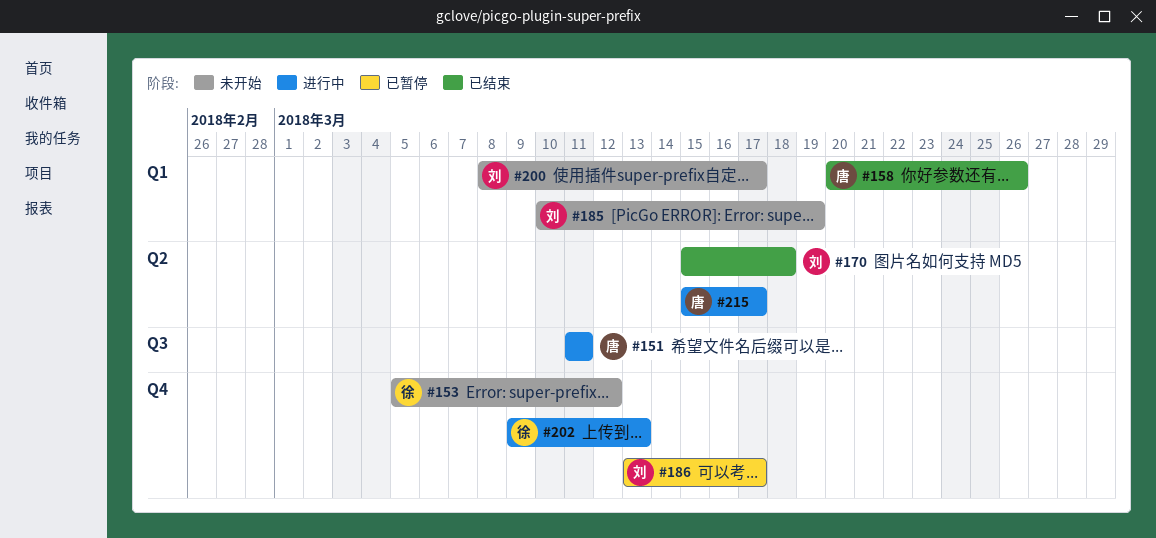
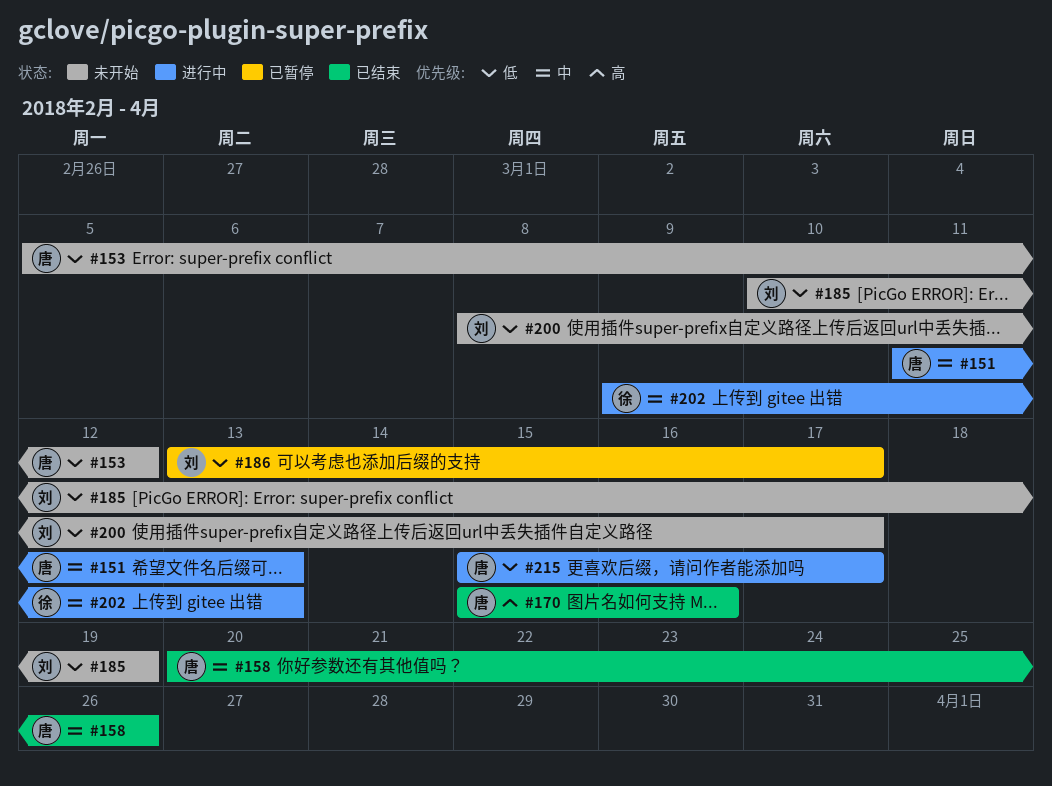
#151, due: Mar 11 -> Mar 13
#153, owner: 徐 -> 唐
#170, owner: 刘 -> 唐
#170, due: Mar 18 -> Mar 16

